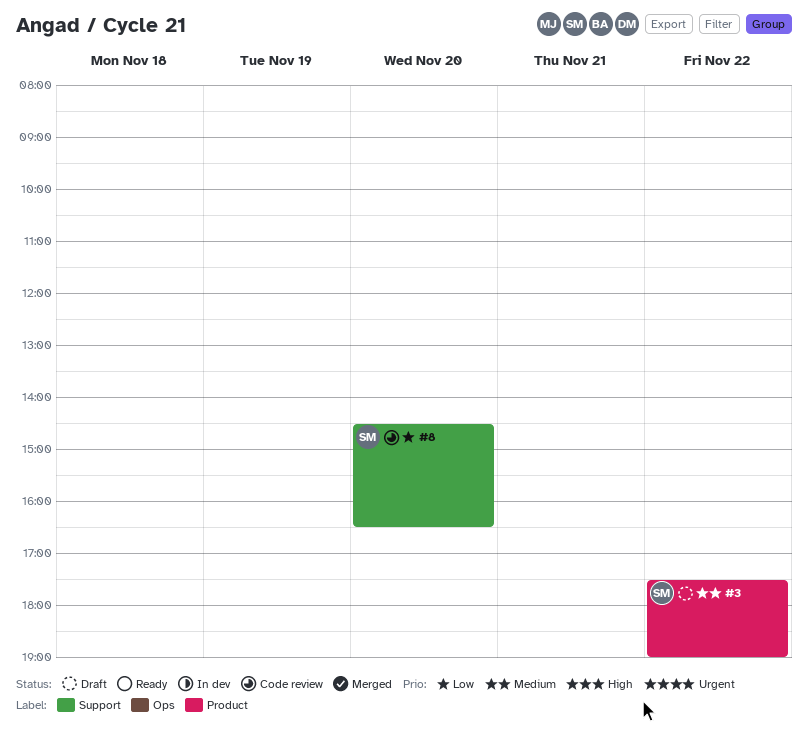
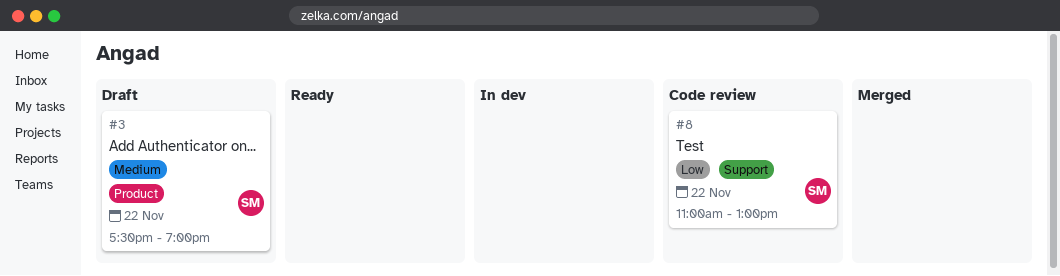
#8, day: Nov 20 -> Nov 22
#8, begins: 14:30 -> 11:00
#8, ends: 16:30 -> 13:00

